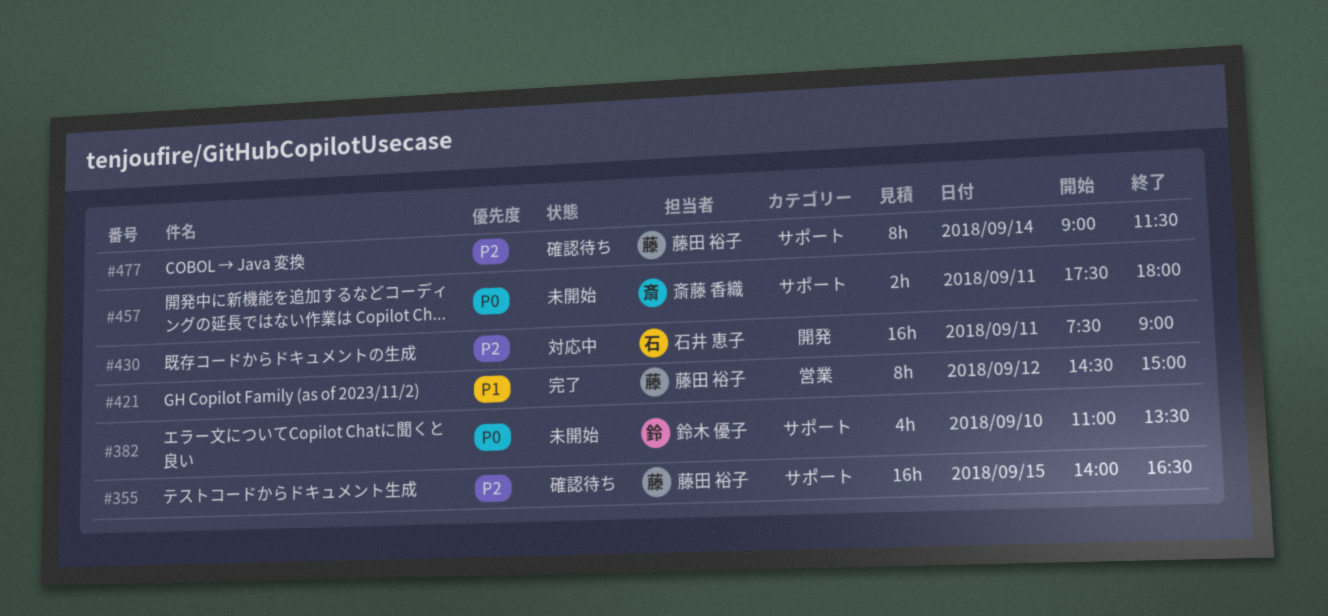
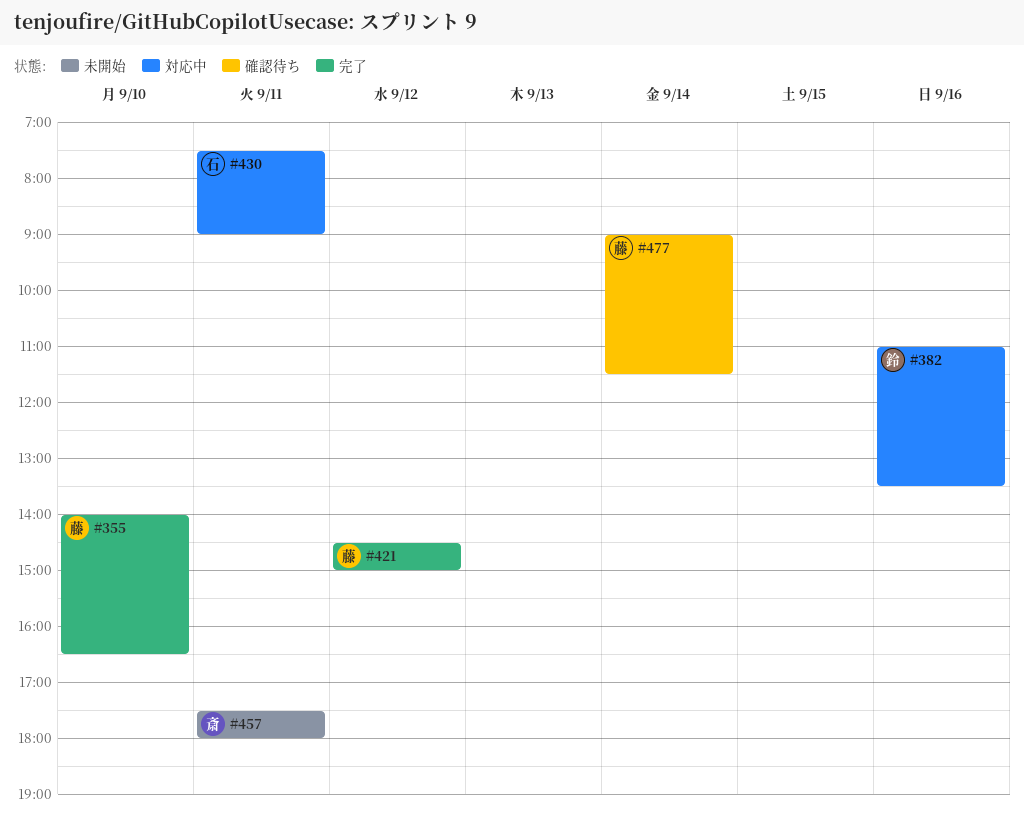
#355, status: 確認待ち -> 完了
#355, day: Sep 15 -> Sep 10
#382, status: 未開始 -> 対応中
#382, day: Sep 10 -> Sep 16

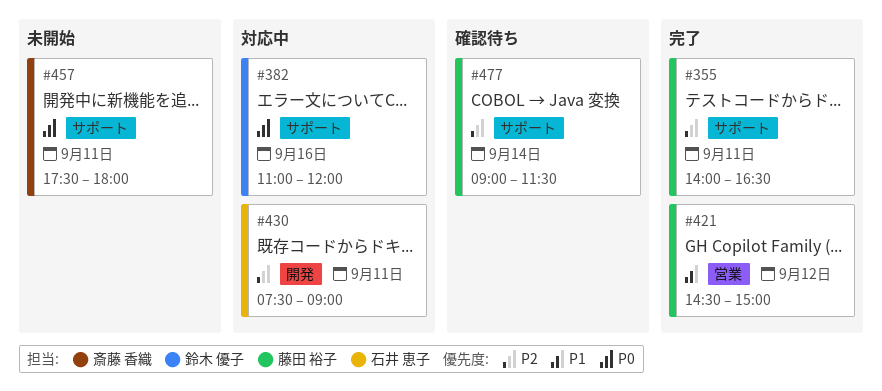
#355, day: Sep 10 -> Sep 11
#382, ends: 13:30 -> 12:00

